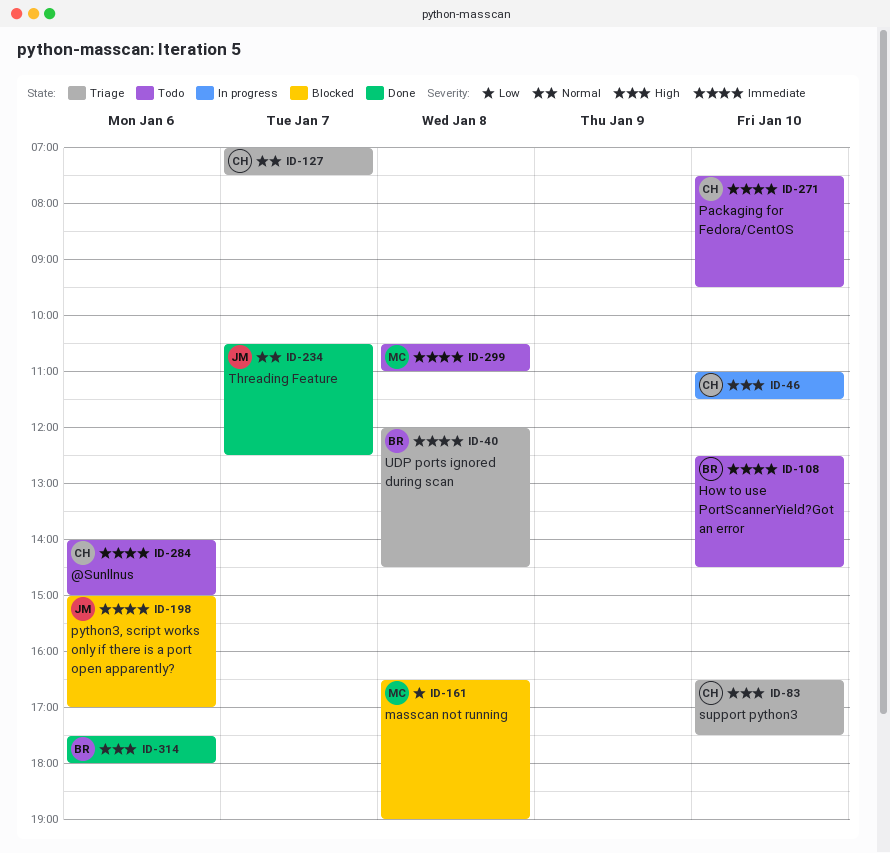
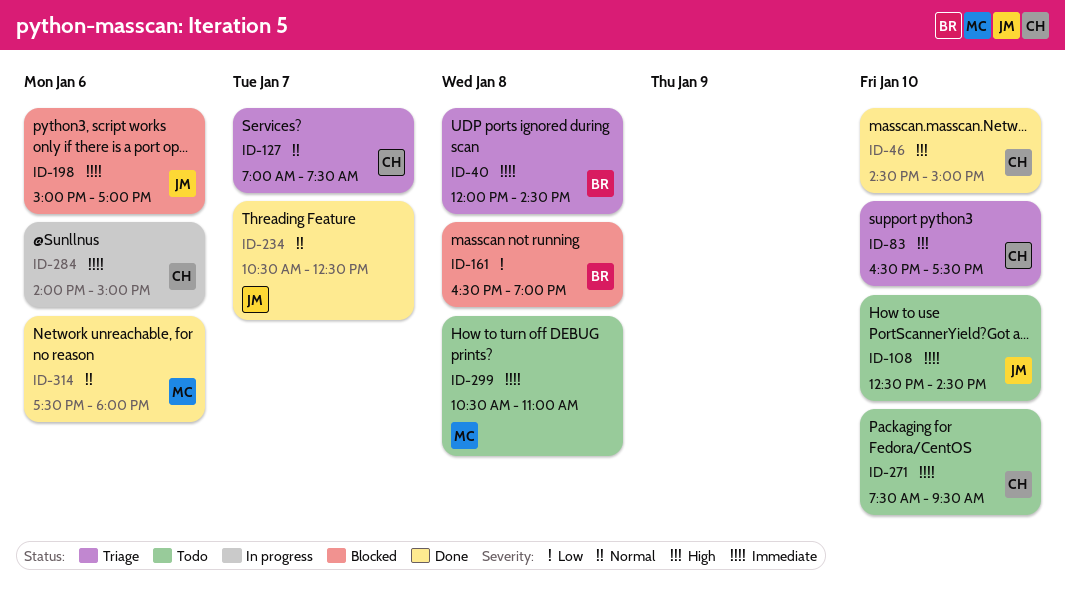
ID-46, status: In progress -> Done
ID-46, begins: 11:00 -> 14:30
ID-46, ends: 11:30 -> 15:00
ID-108, owner: BR -> JM
ID-161, owner: MC -> BR
ID-284, status: Todo -> In progress
ID-314, owner: BR -> MC
ID-314, priority: High -> Normal

